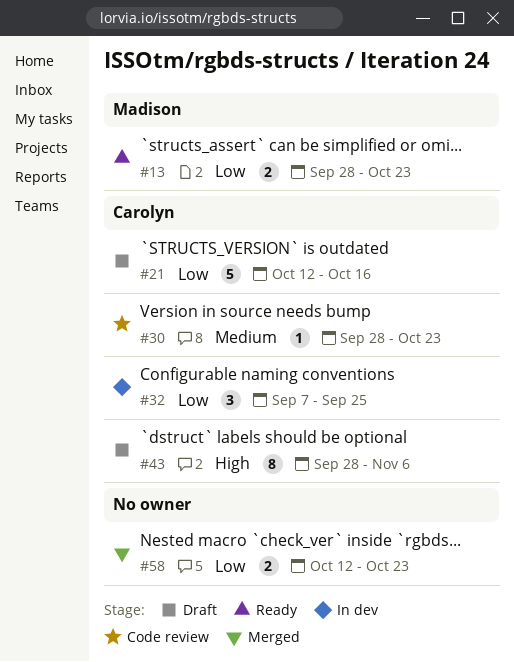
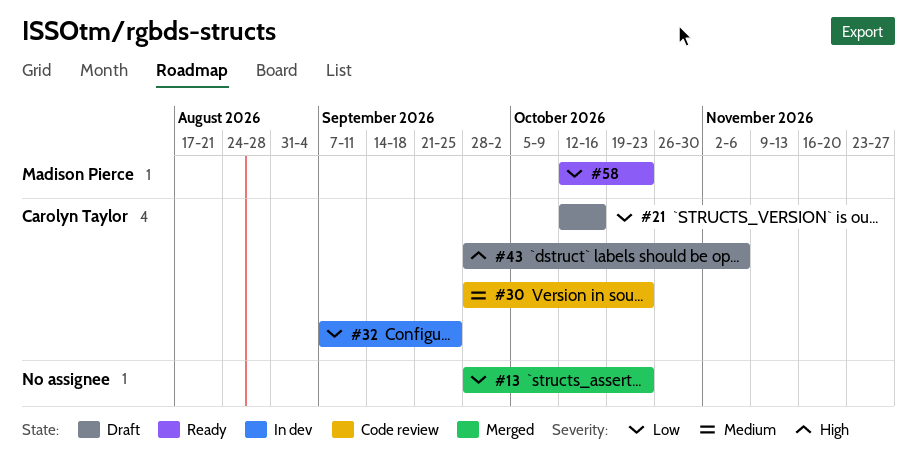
#13, status: Ready -> Merged
#13, owner: Madison Pierce -> none
#58, status: Merged -> Ready
#58, owner: none -> Madison Pierce

